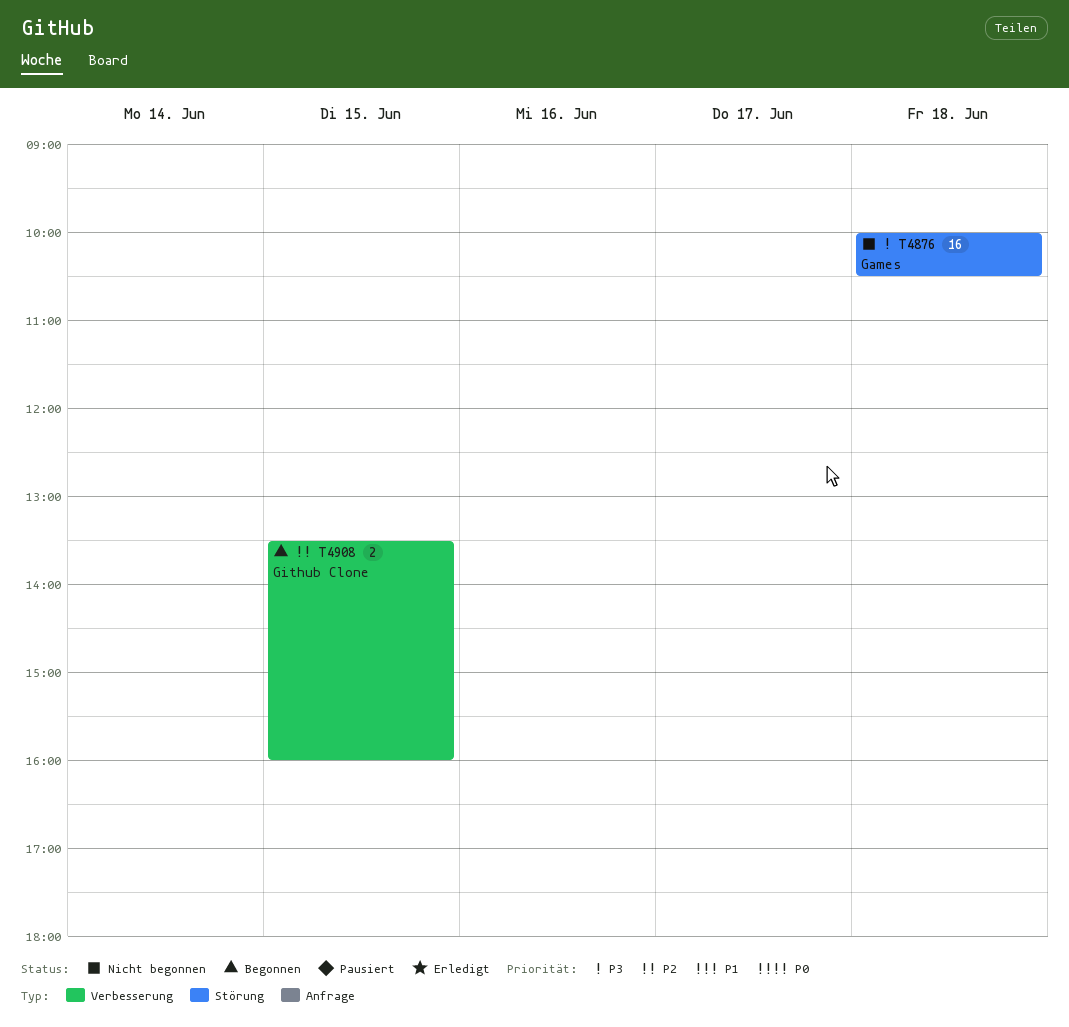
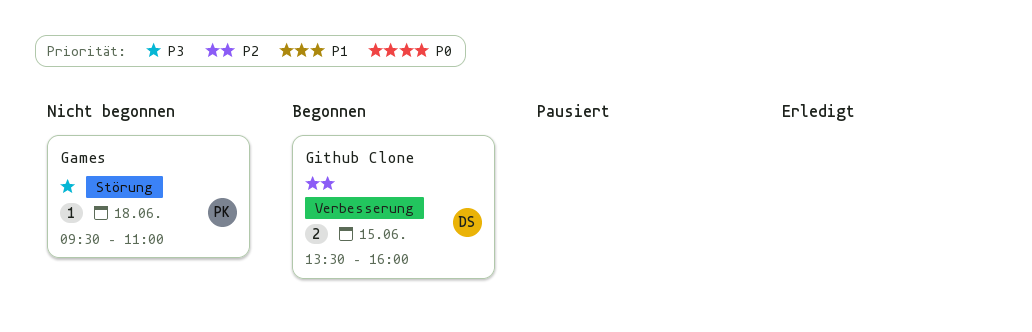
Games, estimate: 16 -> 1
Games, begins: 10:00 -> 09:30
Games, ends: 10:30 -> 11:00

